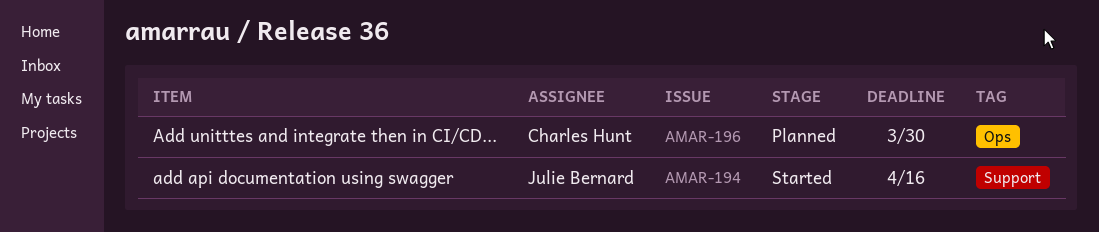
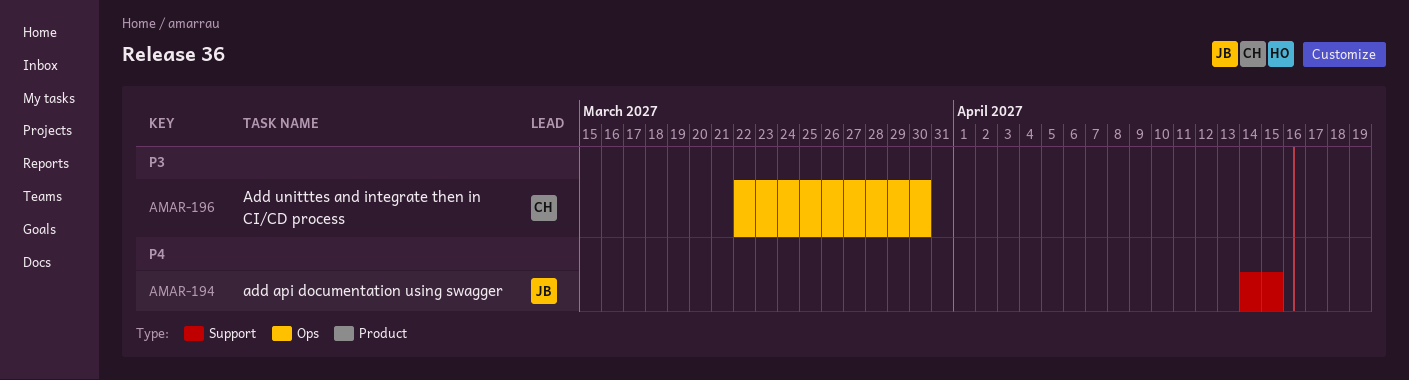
AMAR-194, due: Apr 16 -> Apr 15

